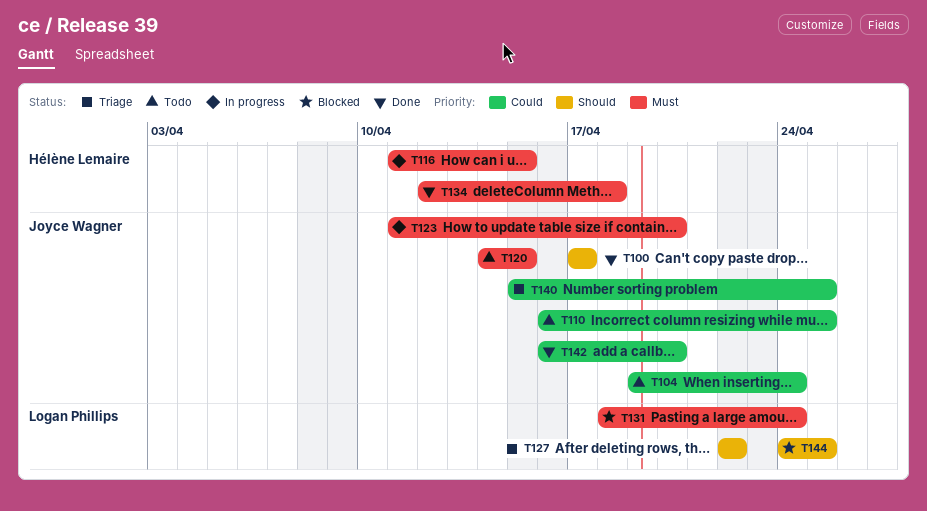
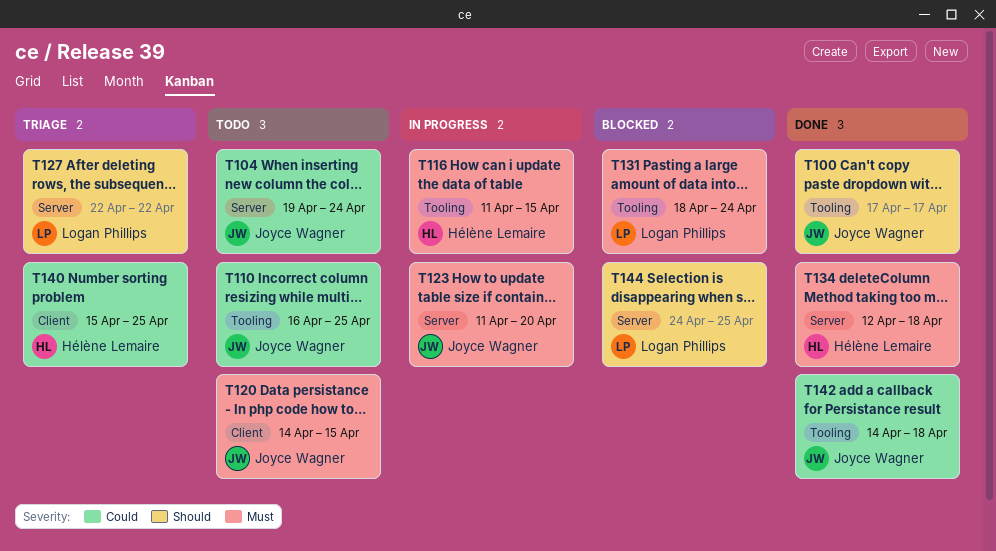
T140, owner: Joyce Wagner -> Hélène Lemaire
T142, start: Apr 16 -> Apr 14
T142, due: Apr 20 -> Apr 18

